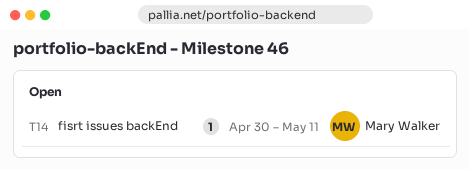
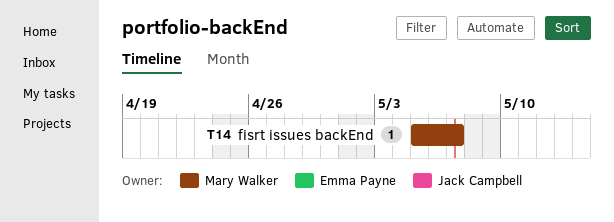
T14, start: Apr 30 -> May 5
T14, due: May 11 -> May 7

